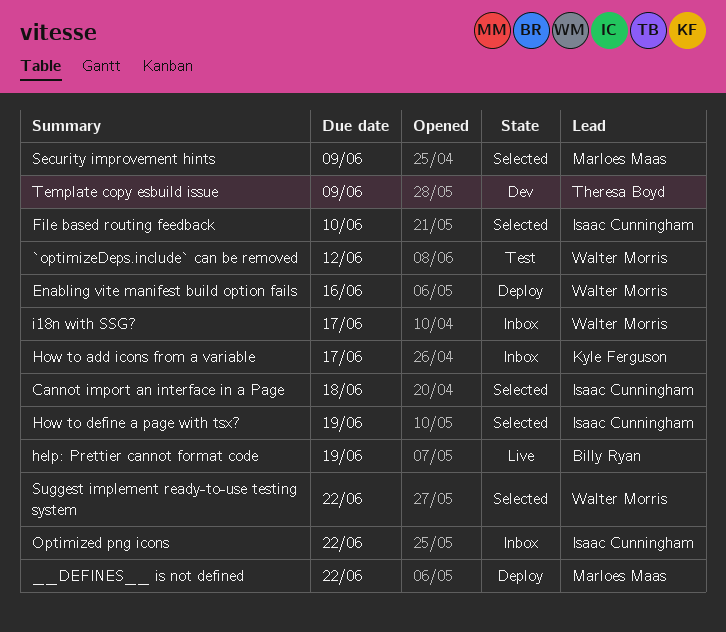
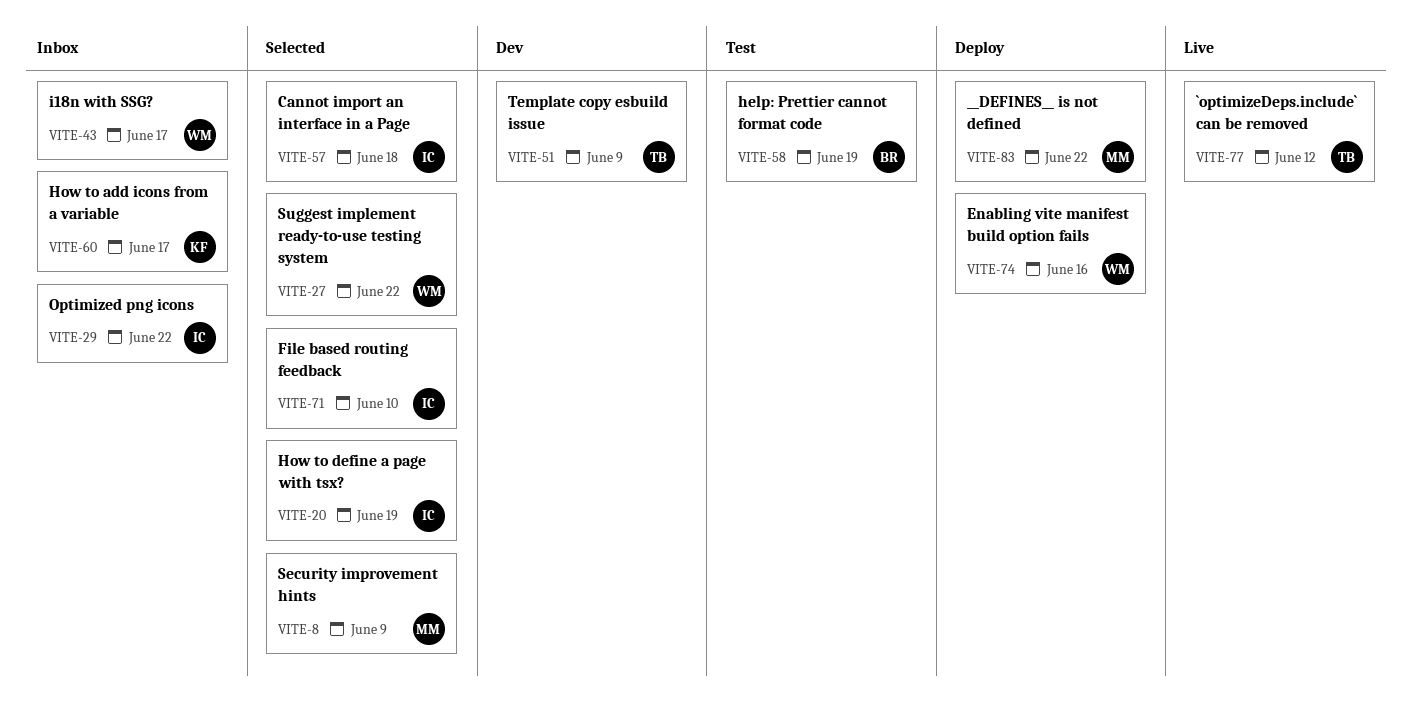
`optimizeDeps.include` can be removed, status: Test -> Live
`optimizeDeps.include` can be removed, owner: Walter Morris -> Theresa Boyd
help: Prettier cannot format code, status: Live -> Test

